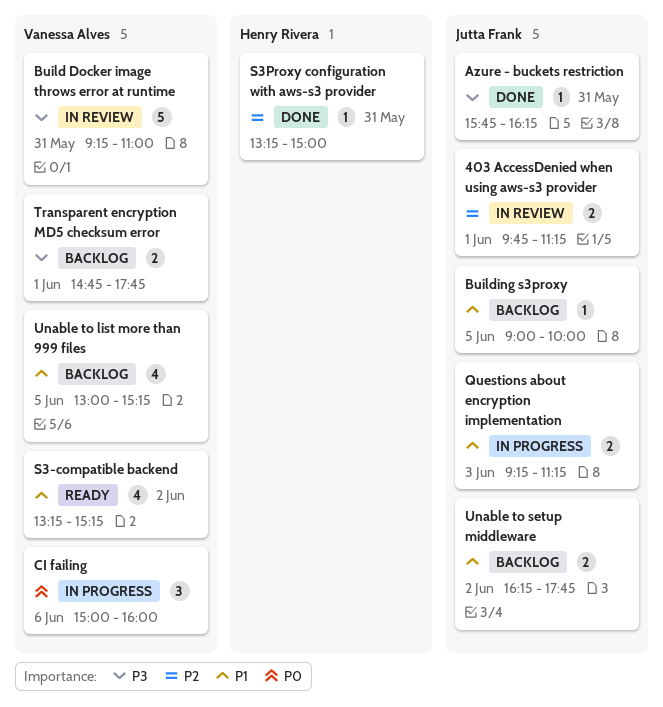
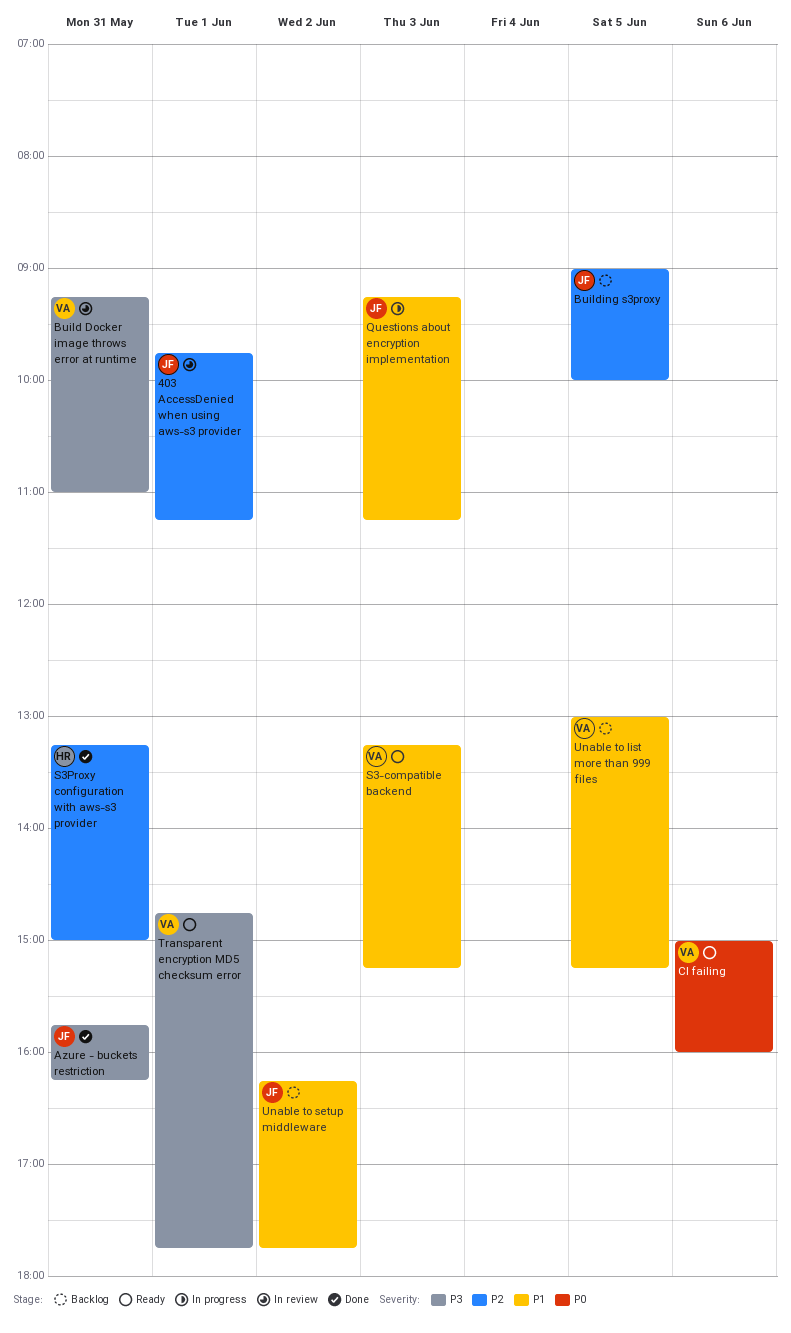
Building s3proxy, priority: P1 -> P2
CI failing, status: In progress -> Ready
S3-compatible backend, day: Jun 2 -> Jun 3
Transparent encryption MD5 checksum error, status: Backlog -> Ready

